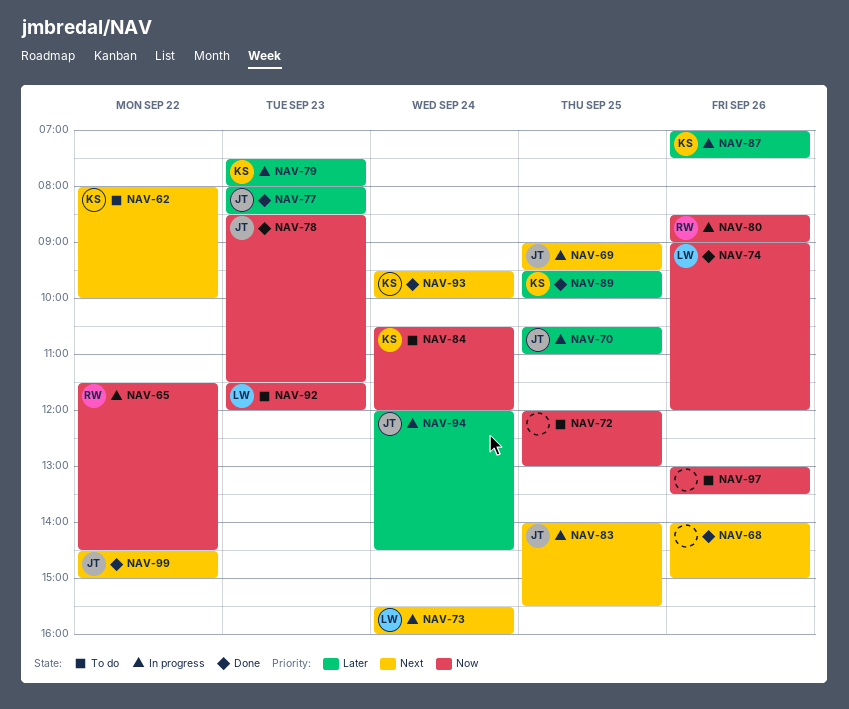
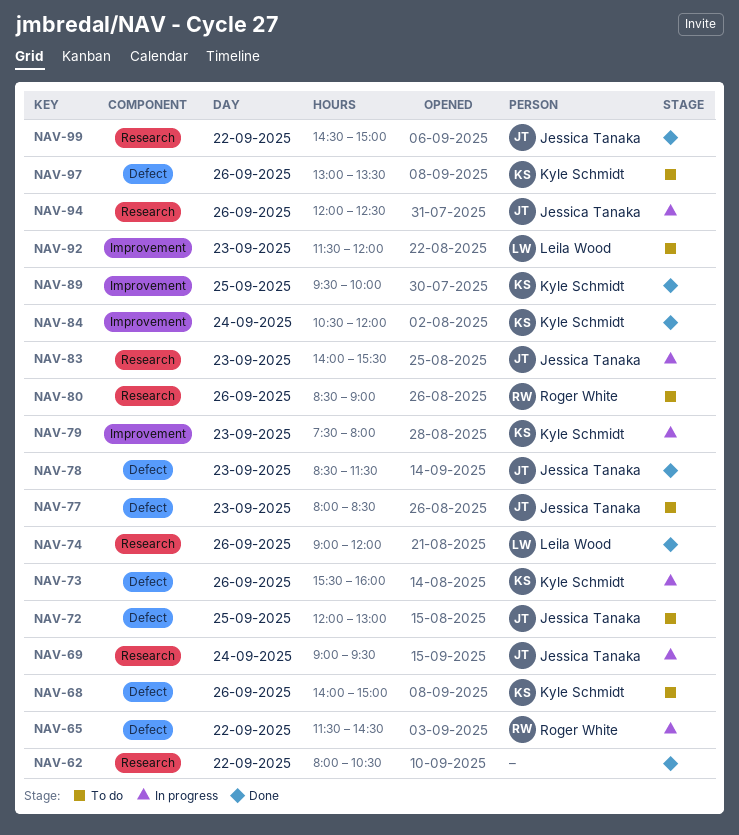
NAV-62, status: To do -> Done
NAV-62, owner: Kyle Schmidt -> none
NAV-62, ends: 10:00 -> 10:30
NAV-68, status: Done -> To do
NAV-68, owner: none -> Kyle Schmidt
NAV-69, day: Sep 25 -> Sep 24
NAV-70: present -> none
NAV-72, owner: none -> Jessica Tanaka
NAV-73, owner: Leila Wood -> Kyle Schmidt
NAV-73, day: Sep 24 -> Sep 26
NAV-77, status: Done -> To do
NAV-80, status: In progress -> To do
NAV-83, day: Sep 25 -> Sep 23
NAV-84, status: To do -> Done
NAV-87: present -> none
NAV-93: present -> none
NAV-94, day: Sep 24 -> Sep 26
NAV-94, ends: 14:30 -> 12:30
NAV-97, owner: none -> Kyle Schmidt

